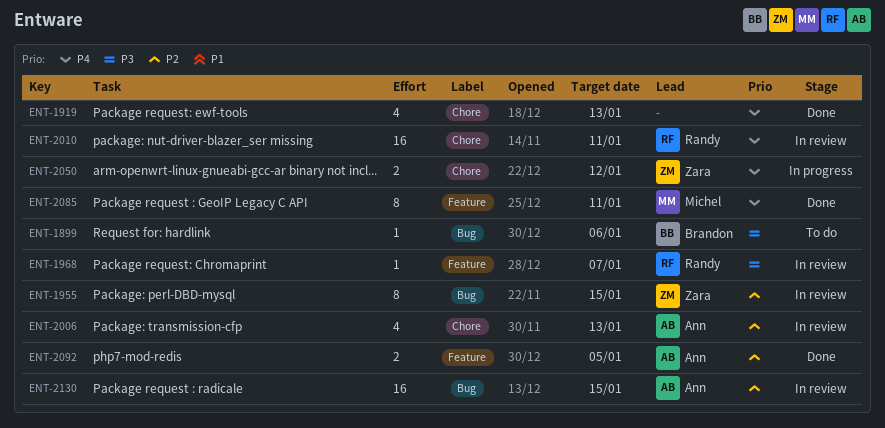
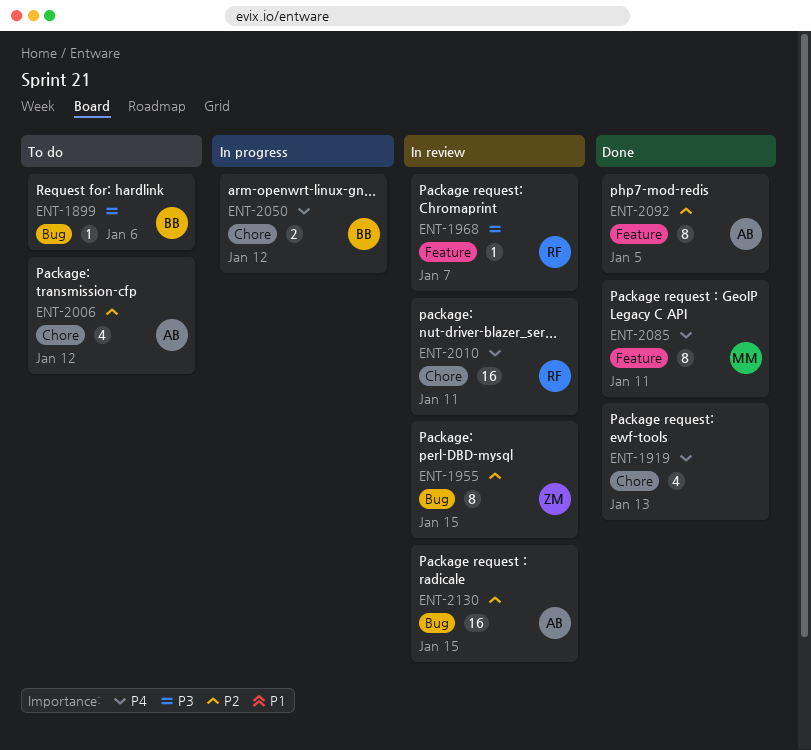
ENT-2006, status: In review -> To do
ENT-2006, due: Jan 13 -> Jan 12
ENT-2050, owner: Zara -> Brandon
ENT-2092, estimate: 2 -> 8

